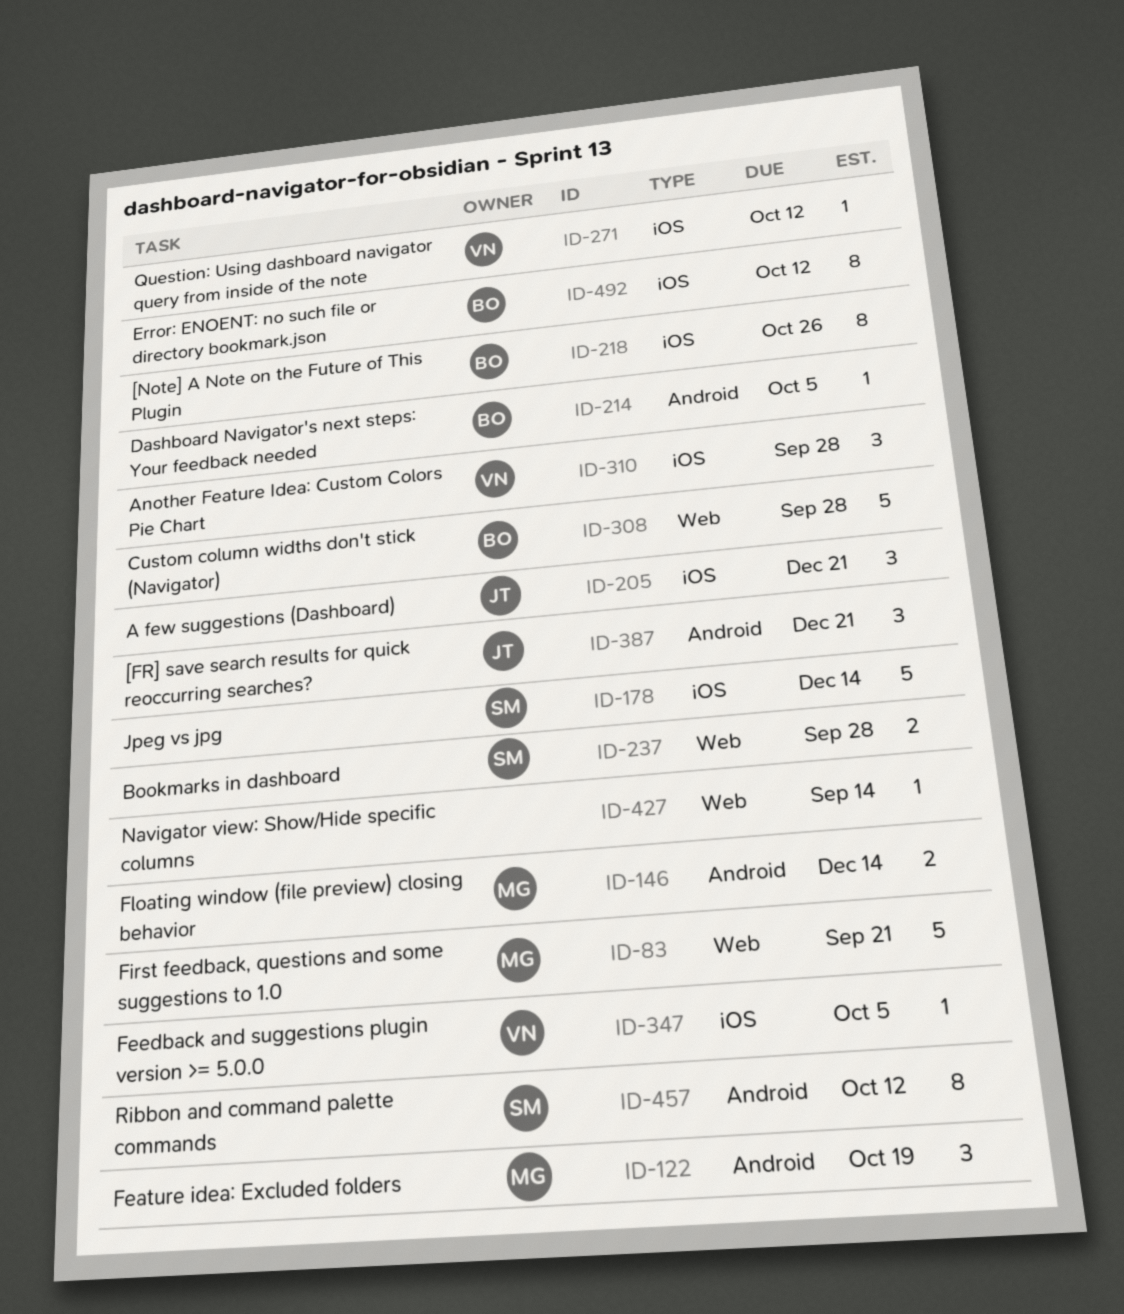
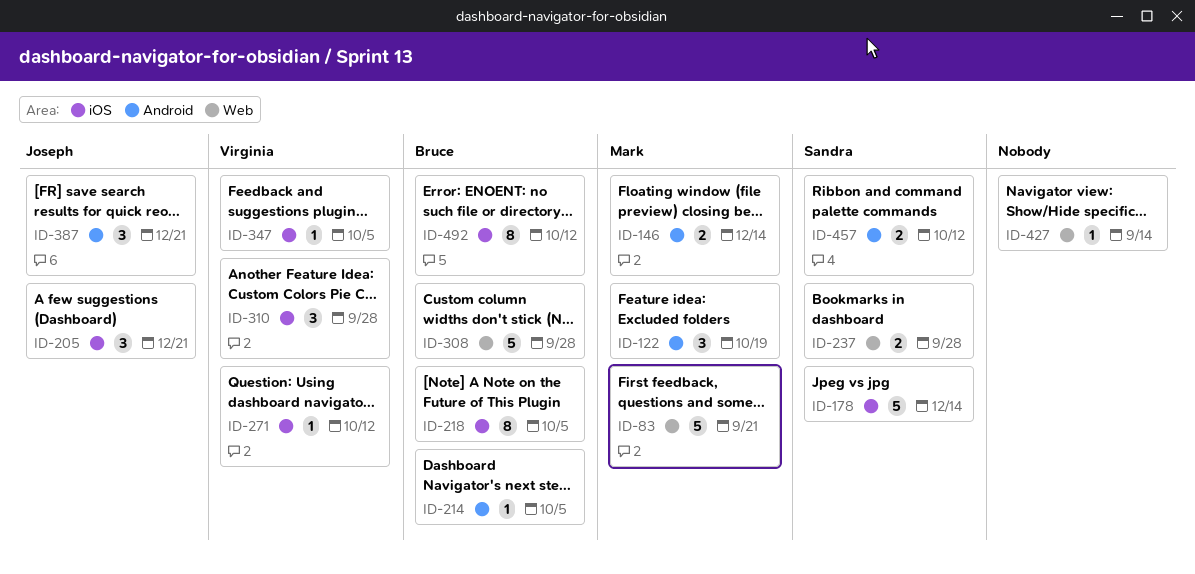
ID-218, due: Oct 26 -> Oct 5
ID-457, estimate: 8 -> 2

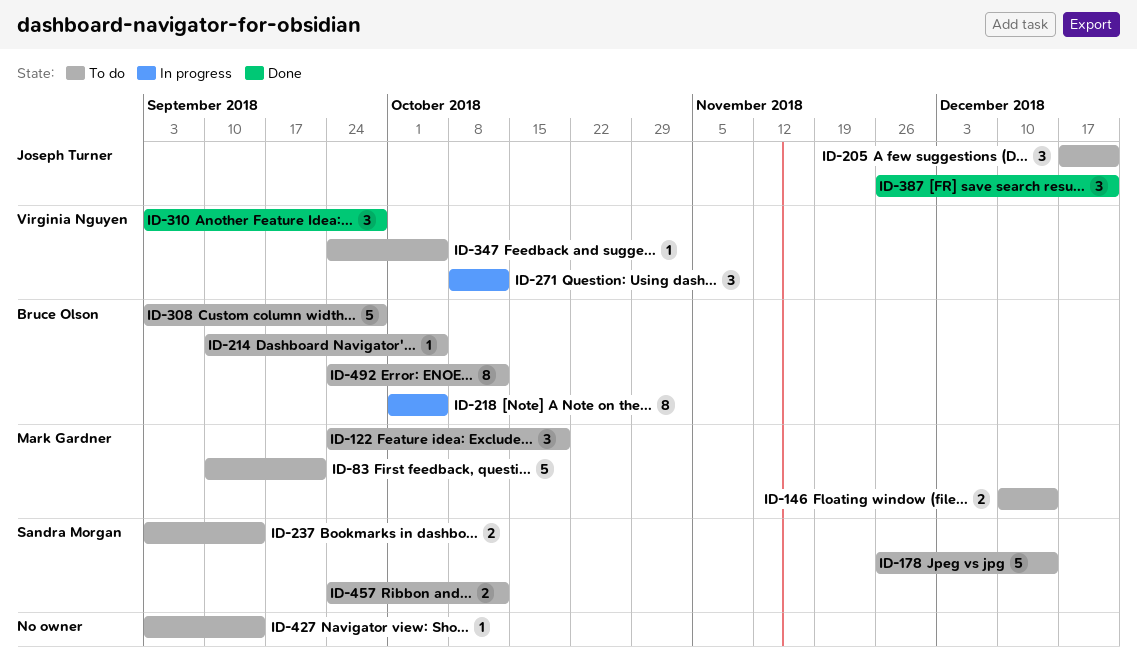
ID-237, due: Sep 28 -> Sep 14
ID-271, estimate: 1 -> 3

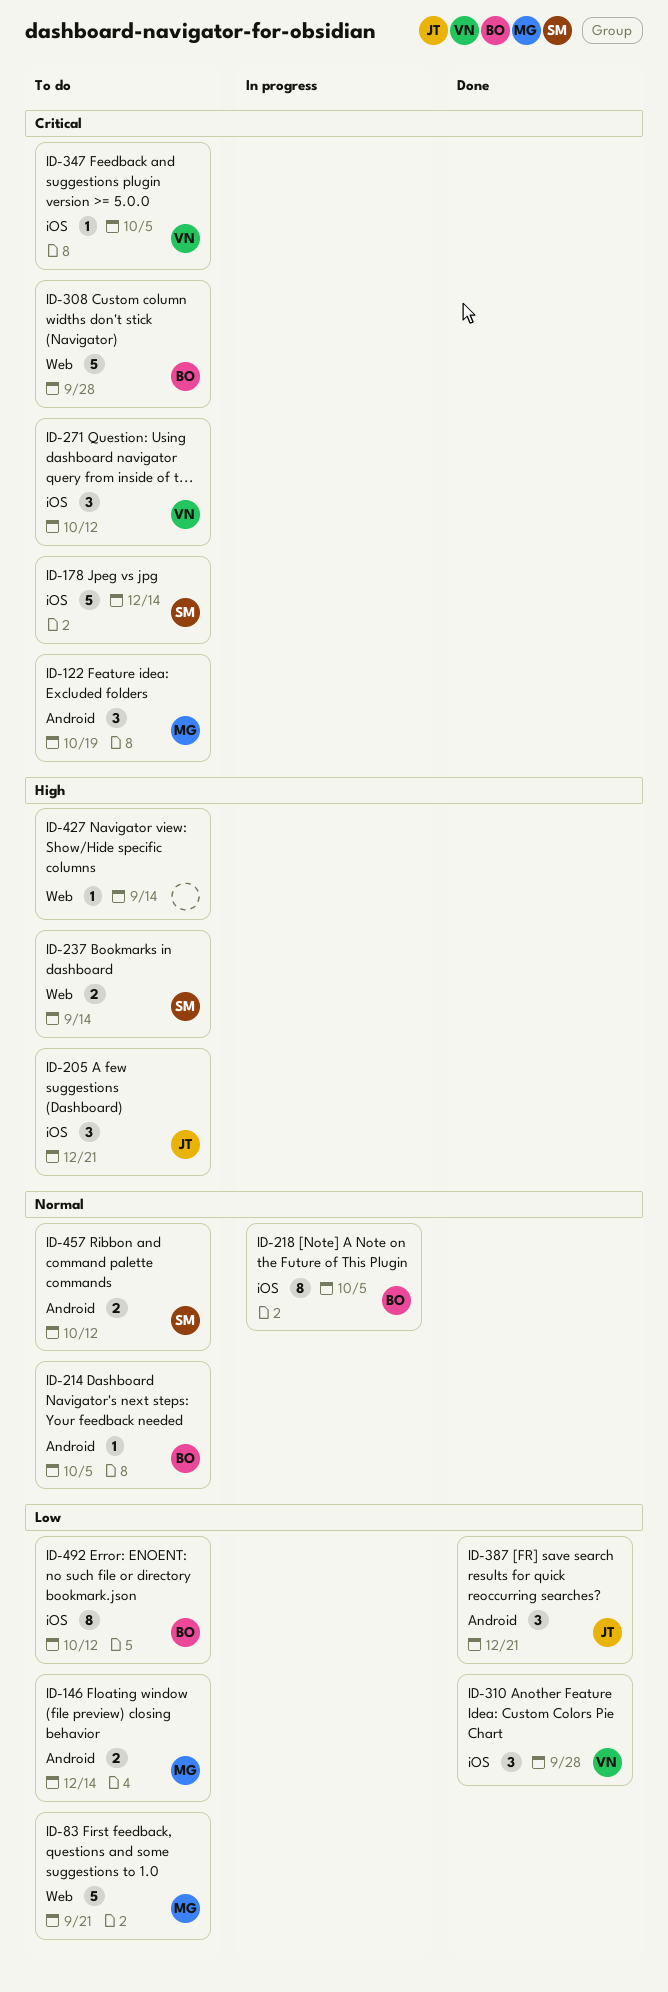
ID-271, status: In progress -> To do

